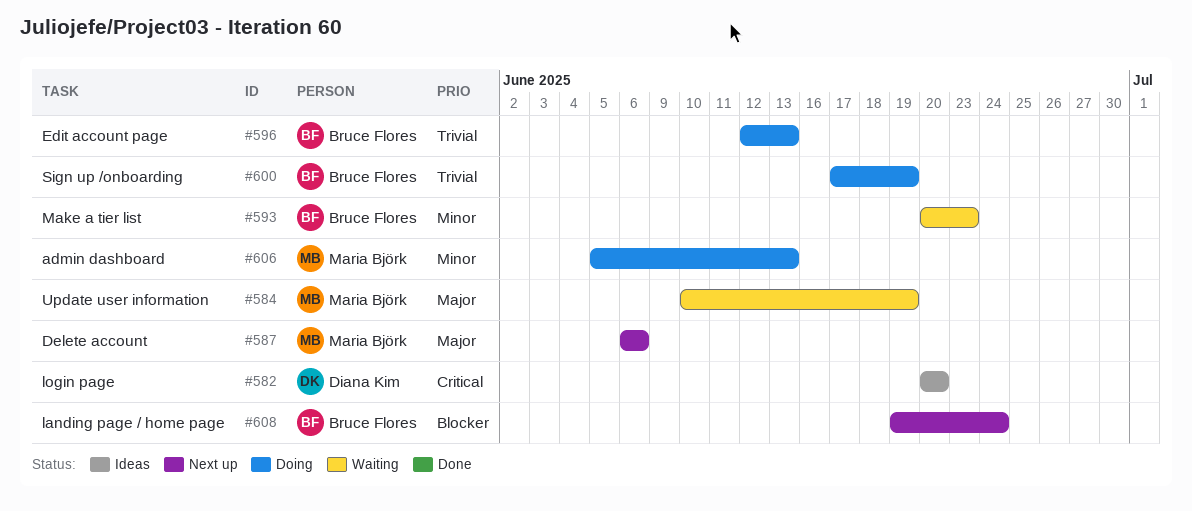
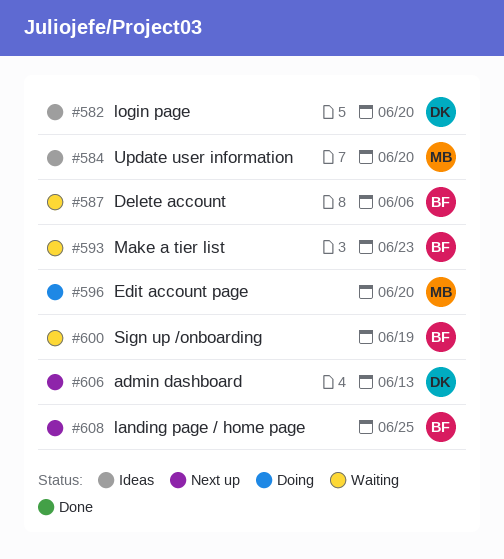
#584, status: Waiting -> Ideas
#584, due: Jun 19 -> Jun 20
#587, status: Next up -> Waiting
#587, owner: Maria Björk -> Bruce Flores
#596, owner: Bruce Flores -> Maria Björk
#596, due: Jun 13 -> Jun 20
#600, status: Doing -> Waiting
#606, status: Doing -> Next up
#606, owner: Maria Björk -> Diana Kim
#608, due: Jun 24 -> Jun 25

